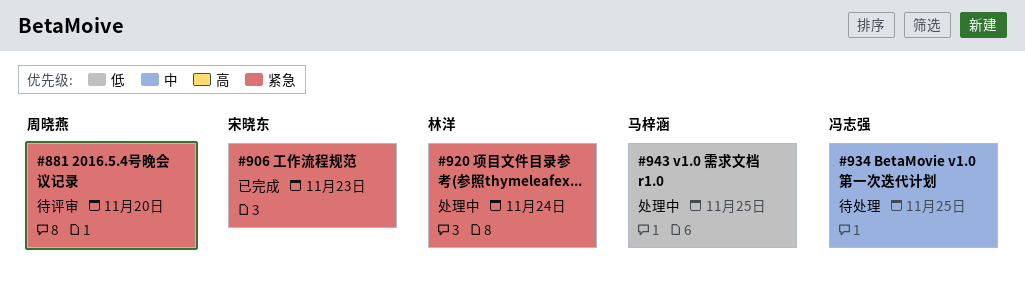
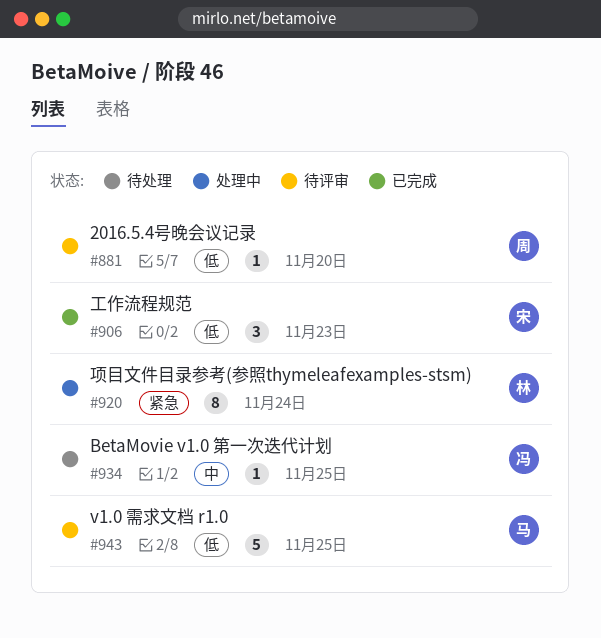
#881, priority: 紧急 -> 低
#906, priority: 紧急 -> 低
#943, status: 处理中 -> 待评审

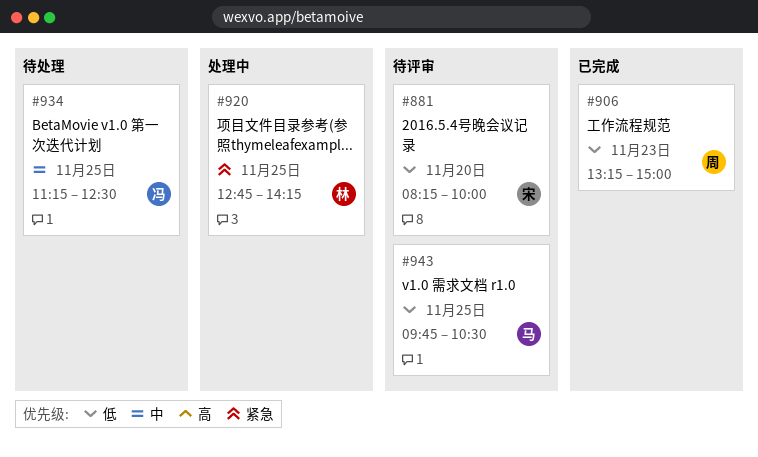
#881, owner: 周 -> 宋
#906, owner: 宋 -> 周
#920, day: Nov 24 -> Nov 25

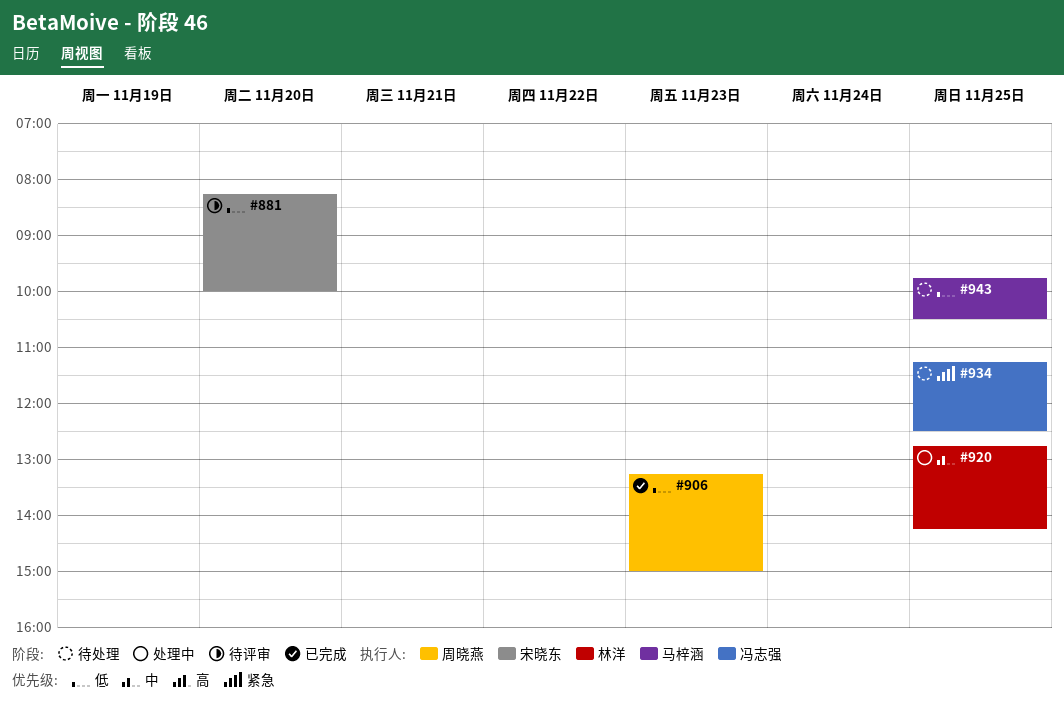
#920, priority: 紧急 -> 中
#934, priority: 中 -> 紧急
#943, status: 待评审 -> 待处理

